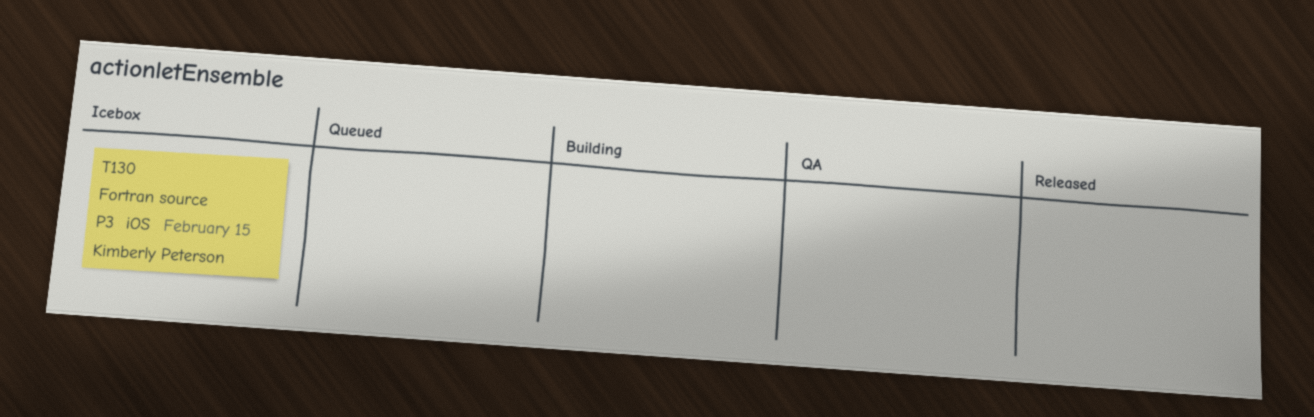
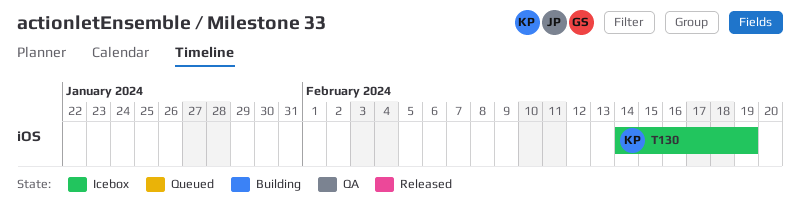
T130, due: Feb 15 -> Feb 19

